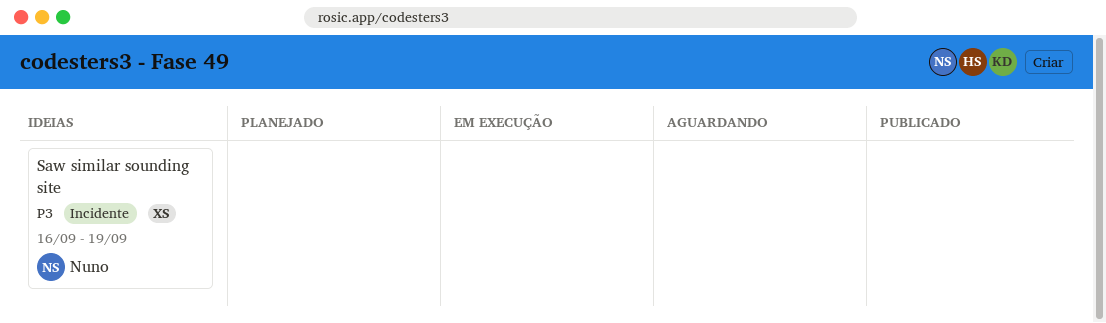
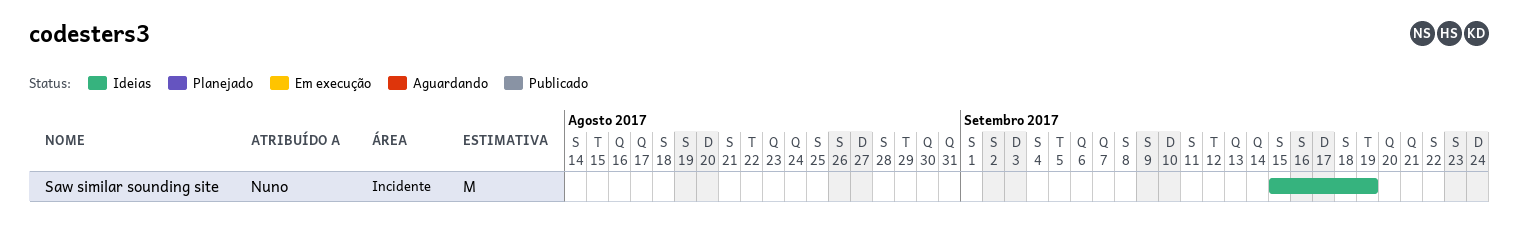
Saw similar sounding site, estimate: XS -> M
Saw similar sounding site, start: Sep 16 -> Sep 15

